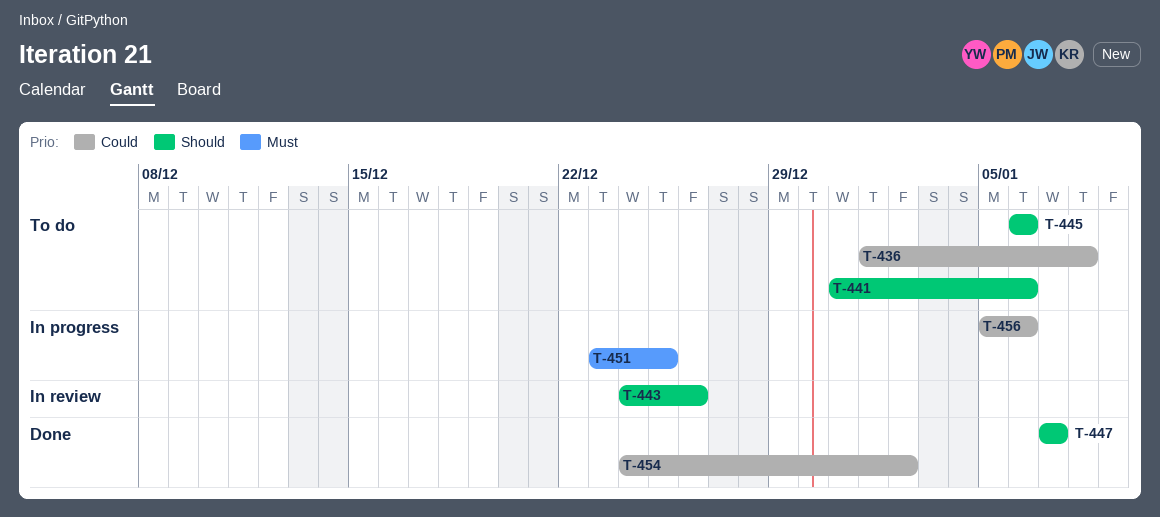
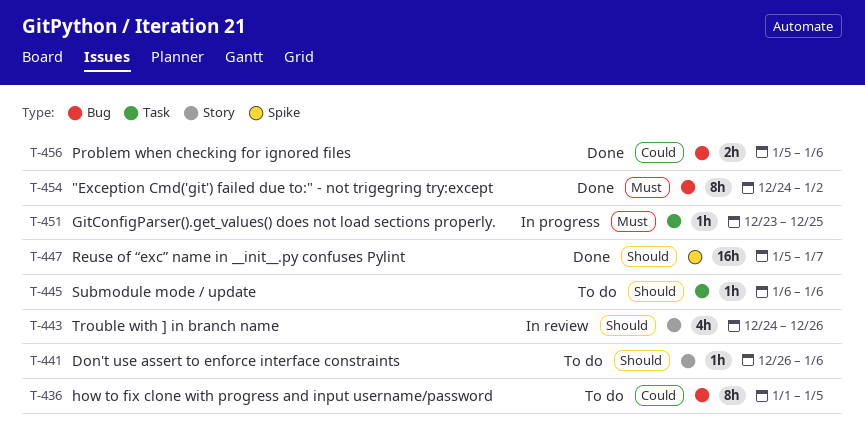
T-436, due: Jan 8 -> Jan 5
T-441, start: Dec 31 -> Dec 26
T-447, start: Jan 7 -> Jan 5
T-454, priority: Could -> Must
T-456, status: In progress -> Done

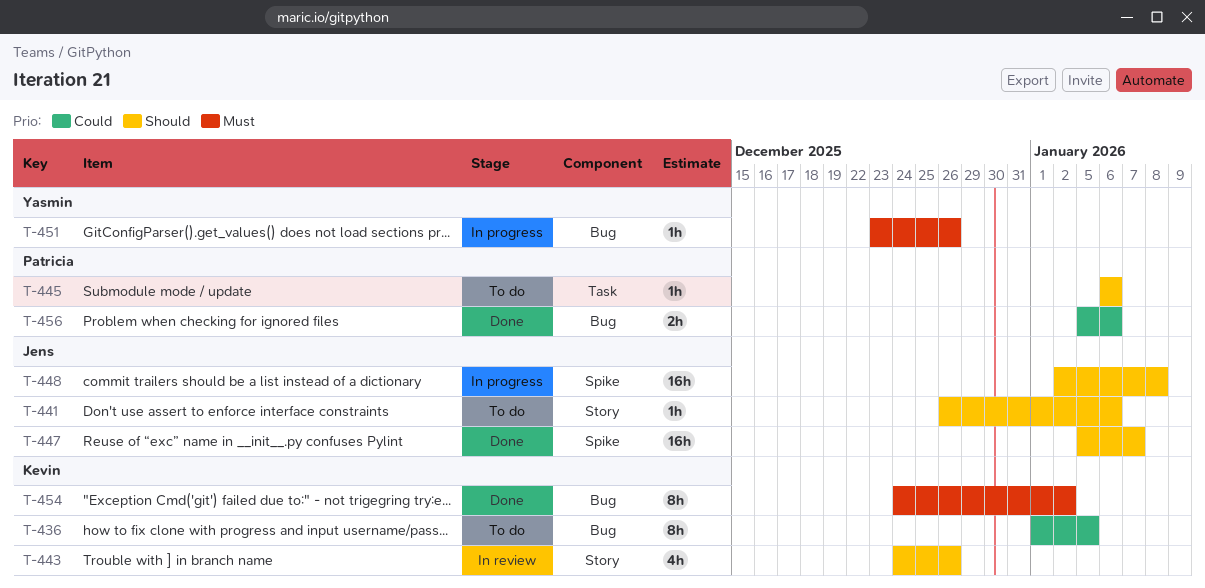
T-448: none -> present
T-451, label: Task -> Bug
T-451, due: Dec 25 -> Dec 26

